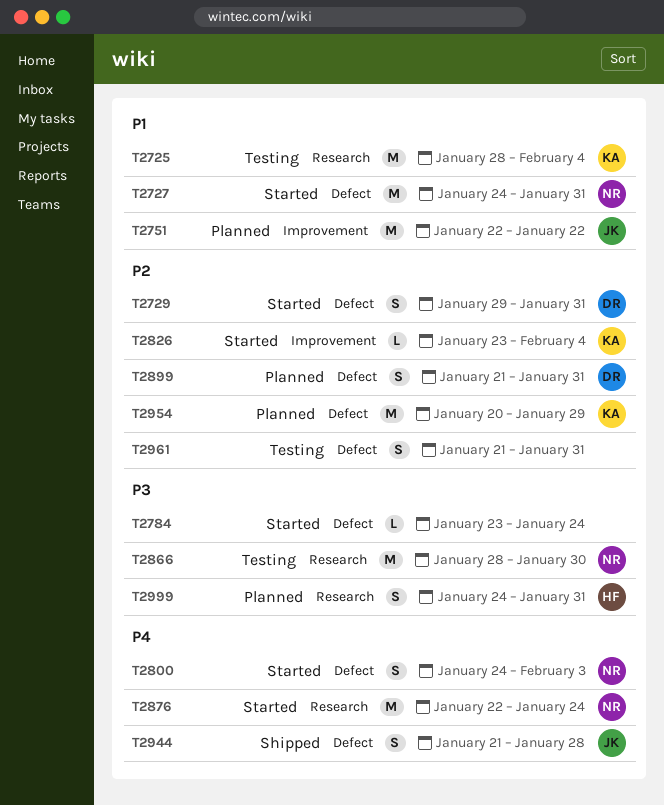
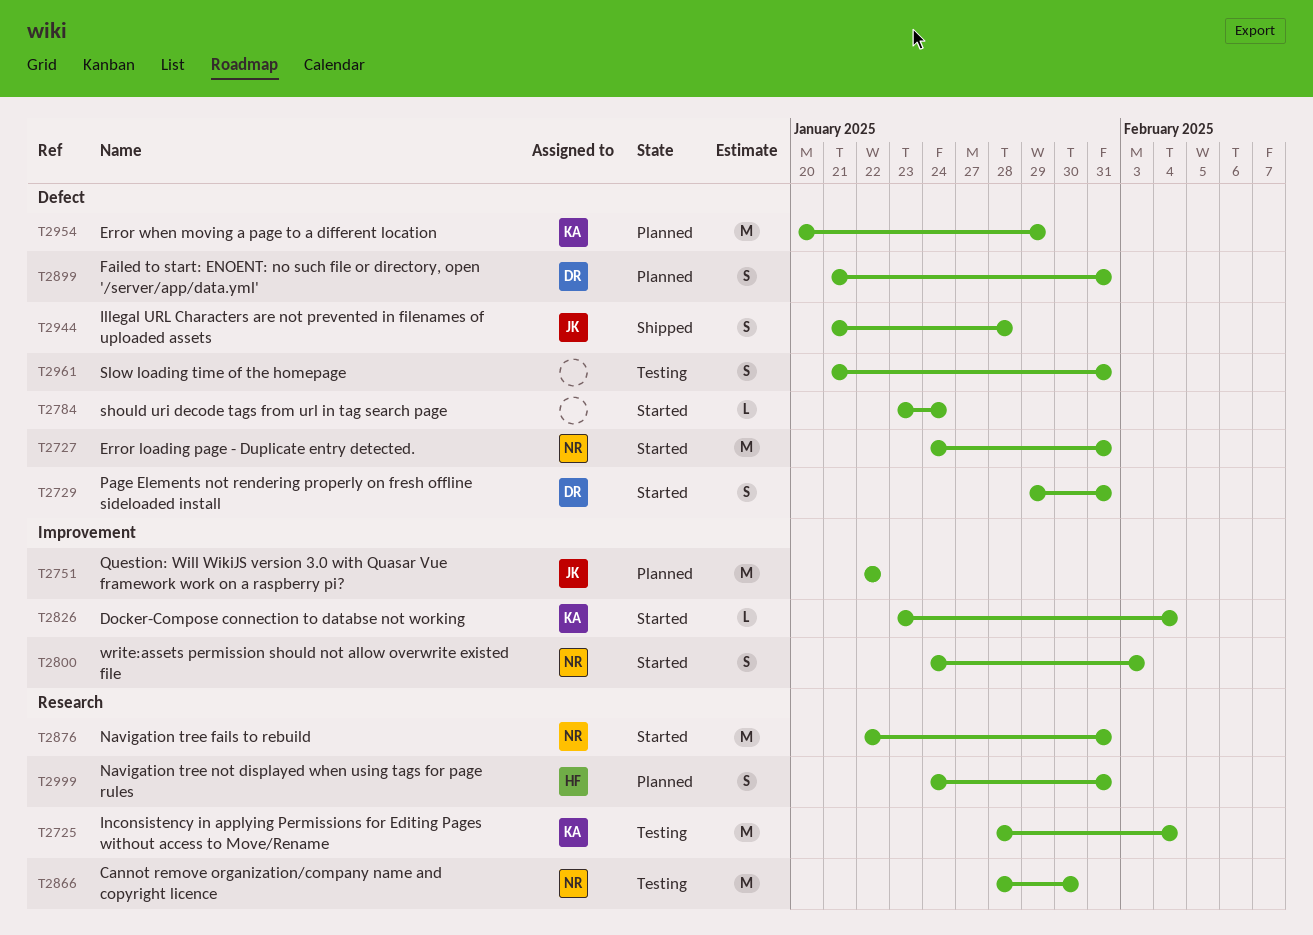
T2800, label: Defect -> Improvement
T2876, due: Jan 24 -> Jan 31

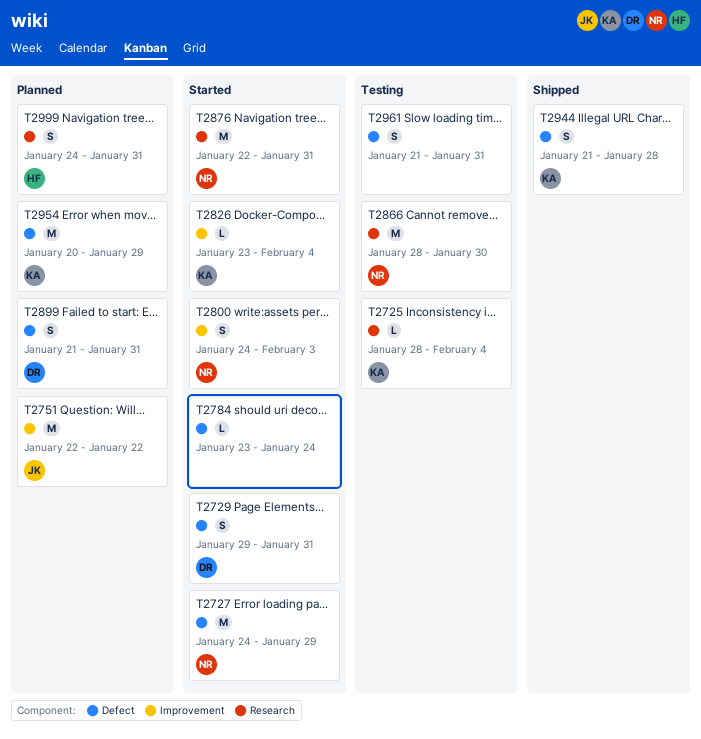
T2725, estimate: M -> L
T2727, due: Jan 31 -> Jan 29
T2944, owner: JK -> KA

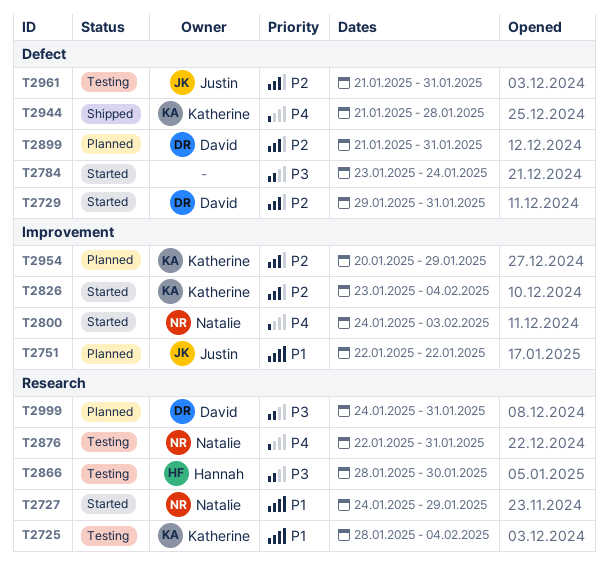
T2727, label: Defect -> Research
T2866, owner: Natalie -> Hannah
T2876, status: Started -> Testing
T2954, label: Defect -> Improvement
T2961, owner: none -> Justin
T2999, owner: Hannah -> David

